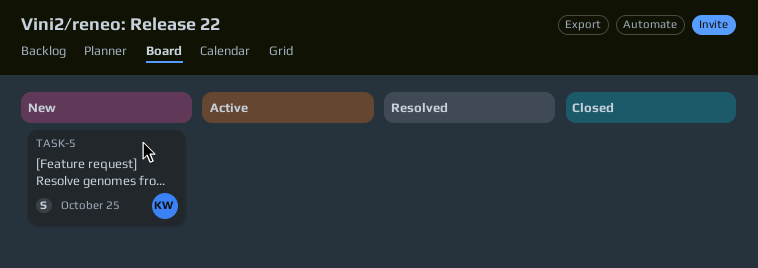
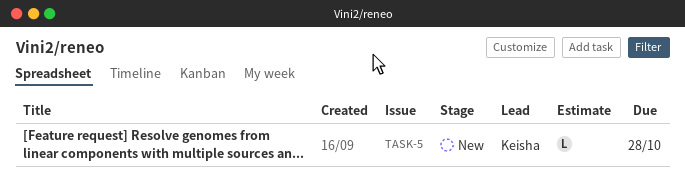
TASK-5, estimate: S -> L
TASK-5, due: Oct 25 -> Oct 28

